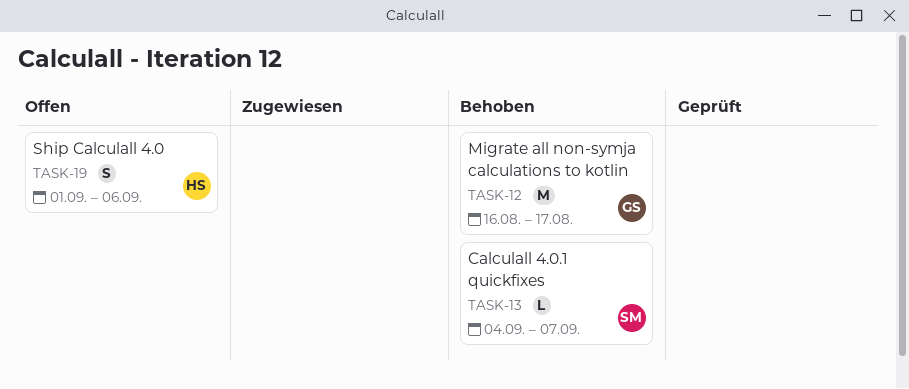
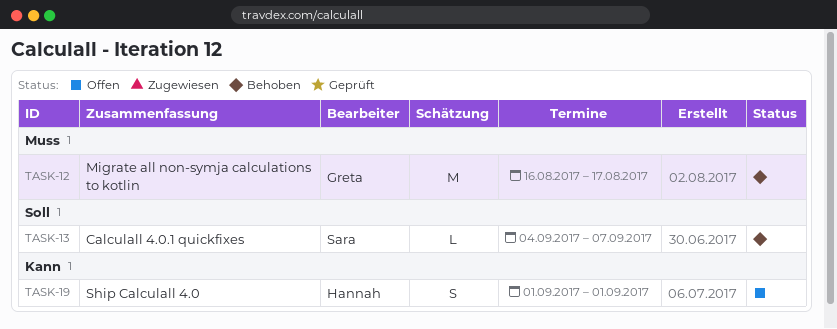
TASK-19, due: Sep 6 -> Sep 1

